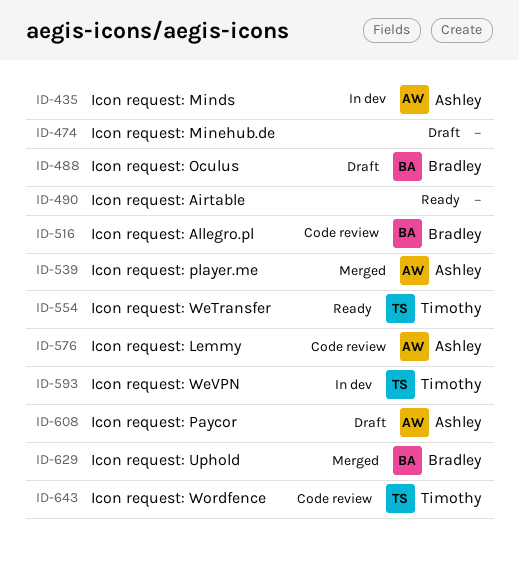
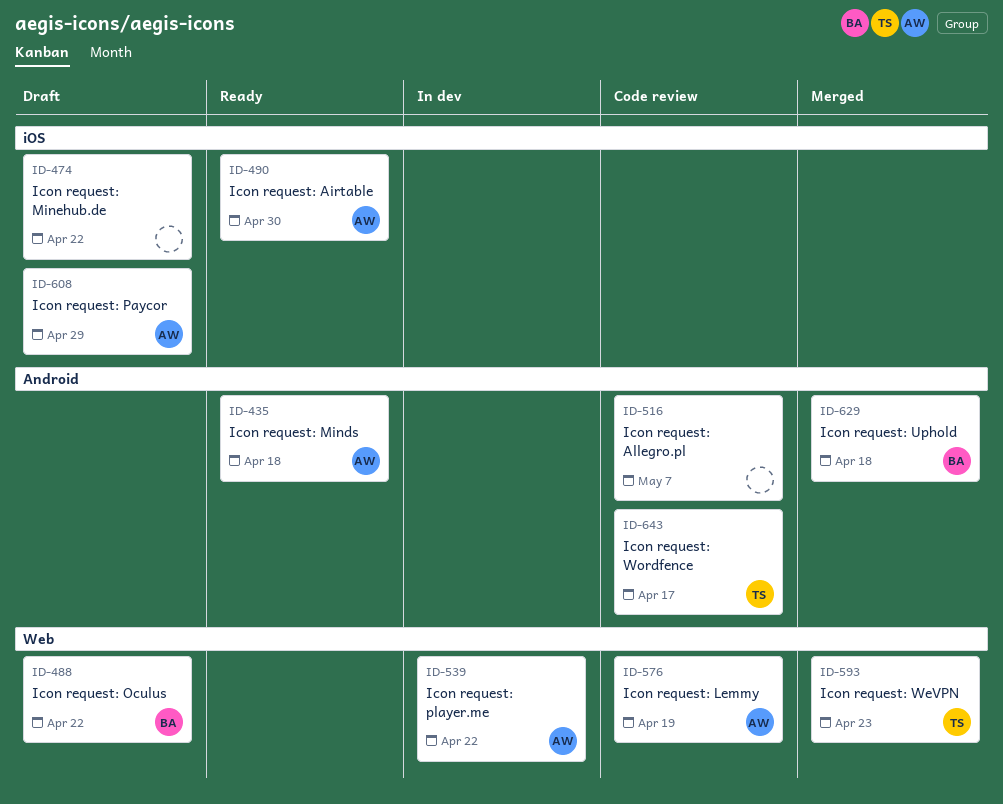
ID-435, status: In dev -> Ready
ID-490, owner: none -> Ashley
ID-516, owner: Bradley -> none
ID-539, status: Merged -> In dev
ID-554: present -> none
ID-593, status: In dev -> Merged

